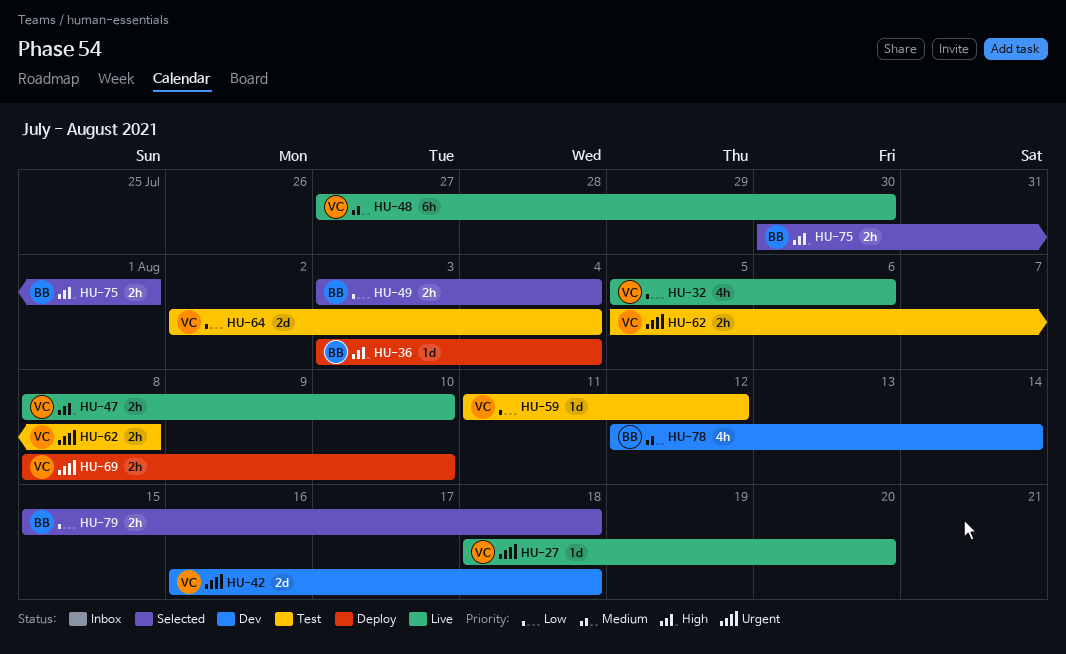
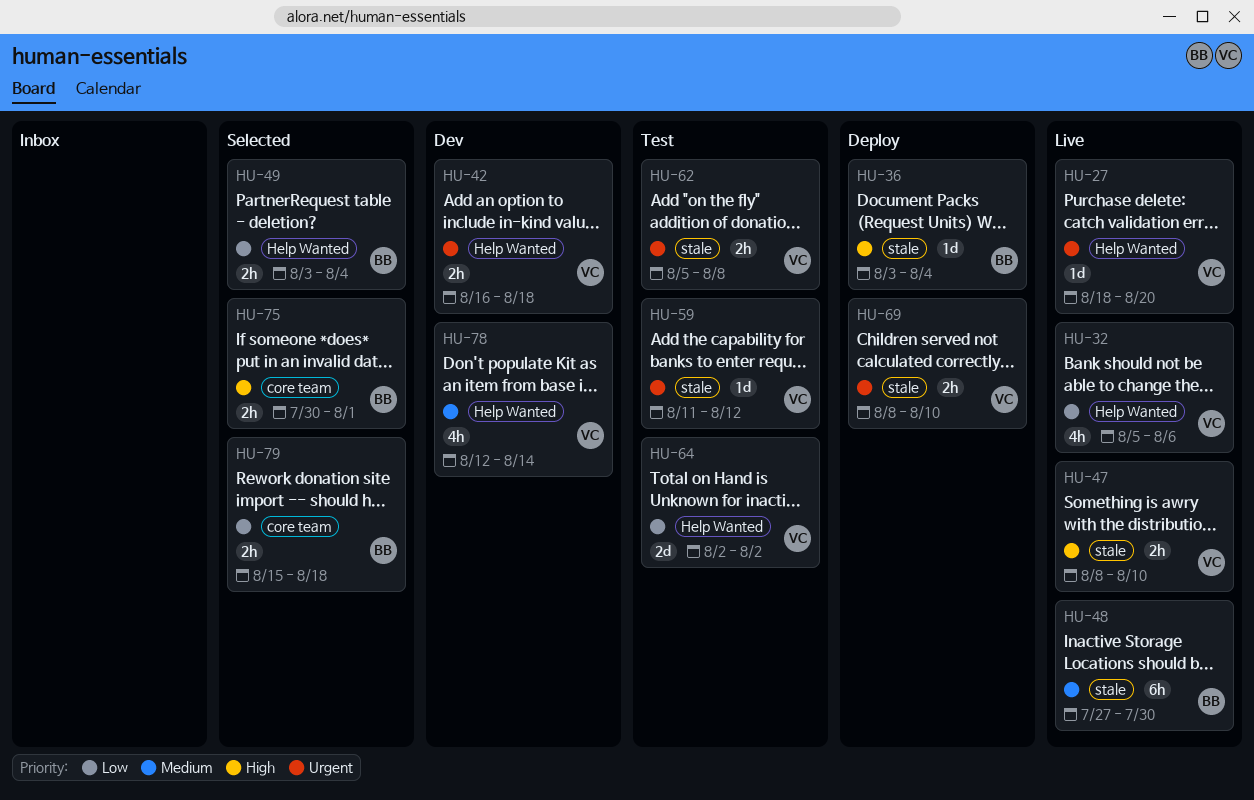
HU-42, estimate: 2d -> 2h
HU-48, owner: VC -> BB
HU-59, priority: Low -> Urgent
HU-64, due: Aug 4 -> Aug 2
HU-78, owner: BB -> VC

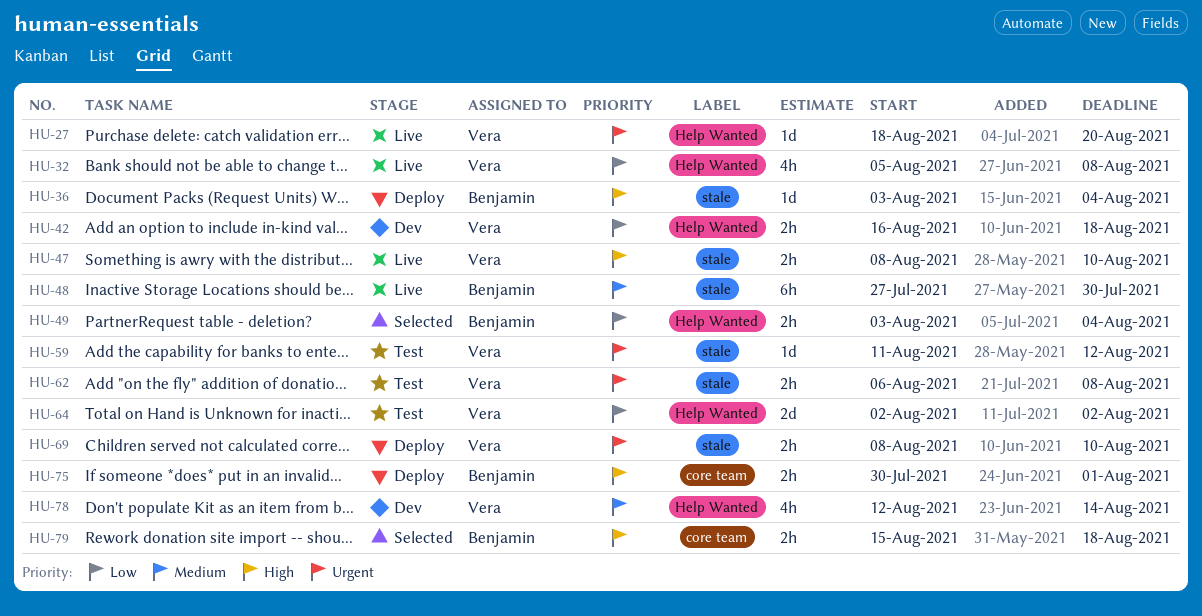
HU-32, due: Aug 6 -> Aug 8
HU-42, priority: Urgent -> Low
HU-62, start: Aug 5 -> Aug 6
HU-75, status: Selected -> Deploy
HU-79, priority: Low -> High

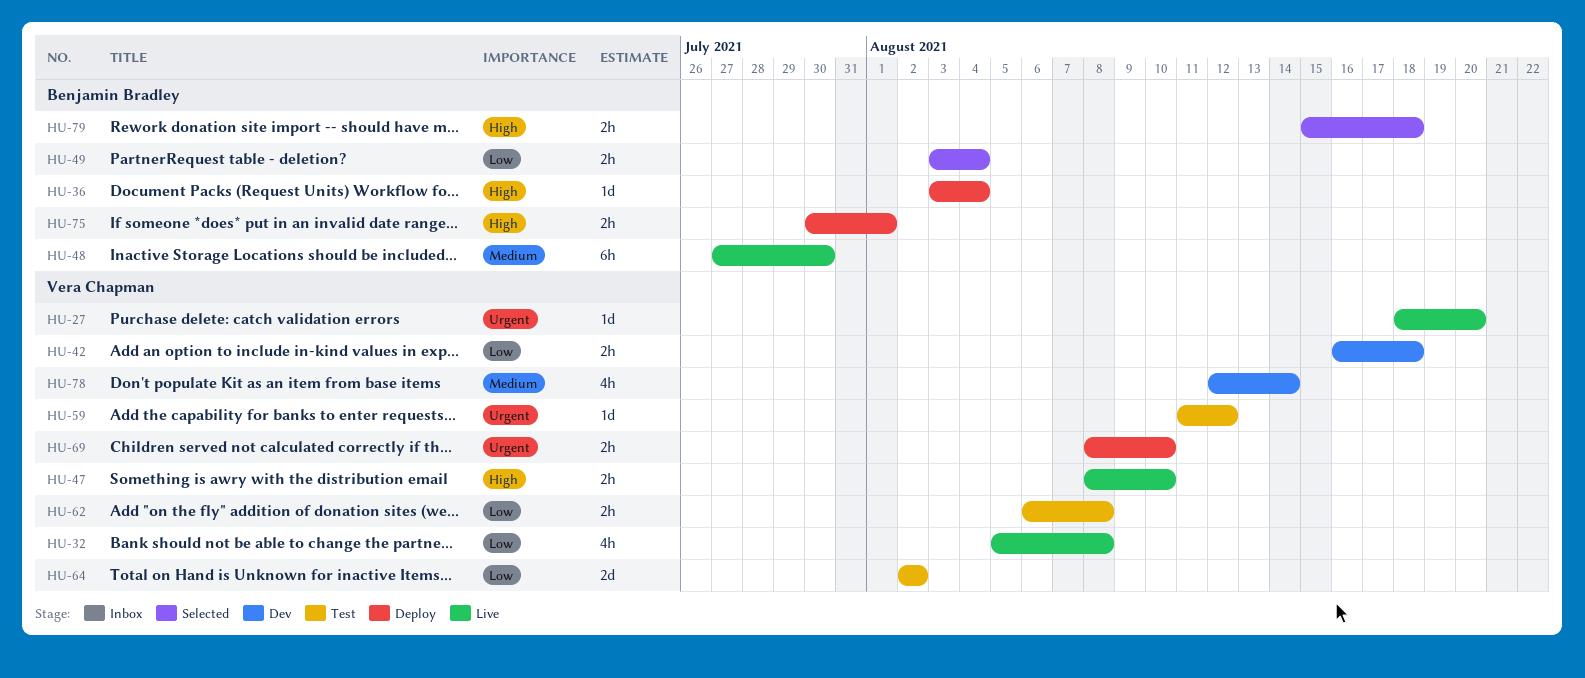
HU-62, priority: Urgent -> Low

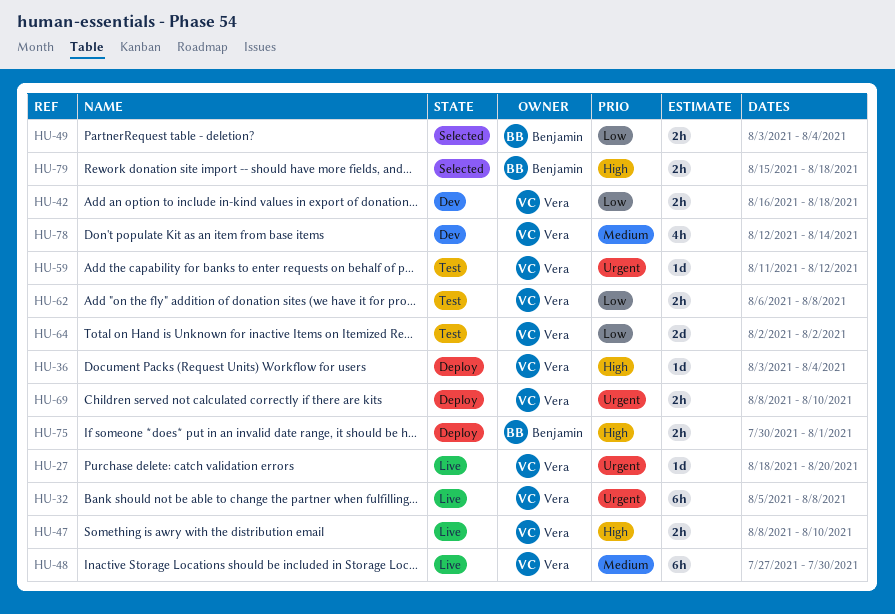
HU-32, priority: Low -> Urgent
HU-32, estimate: 4h -> 6h
HU-36, owner: Benjamin Bradley -> Vera Chapman
HU-48, owner: Benjamin Bradley -> Vera Chapman

